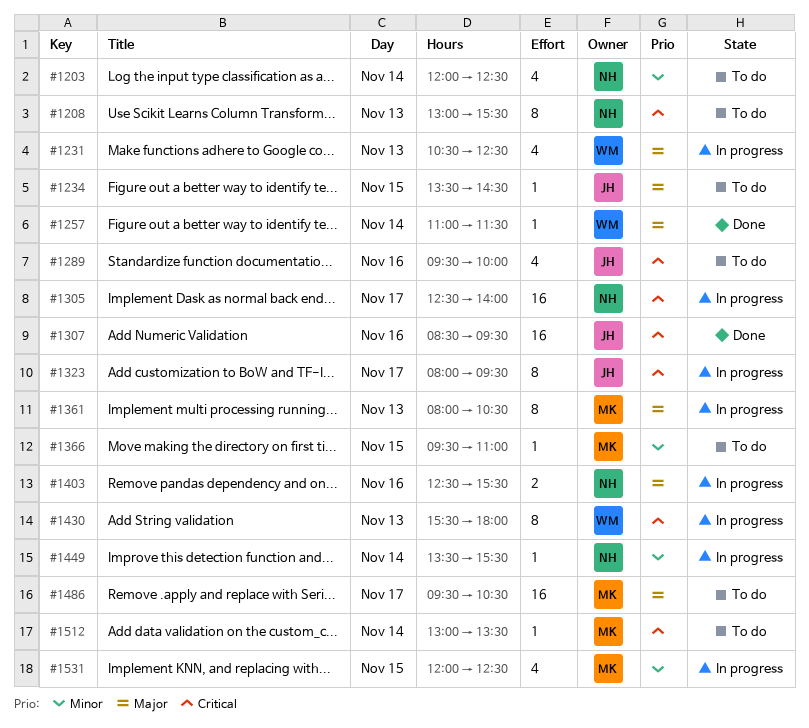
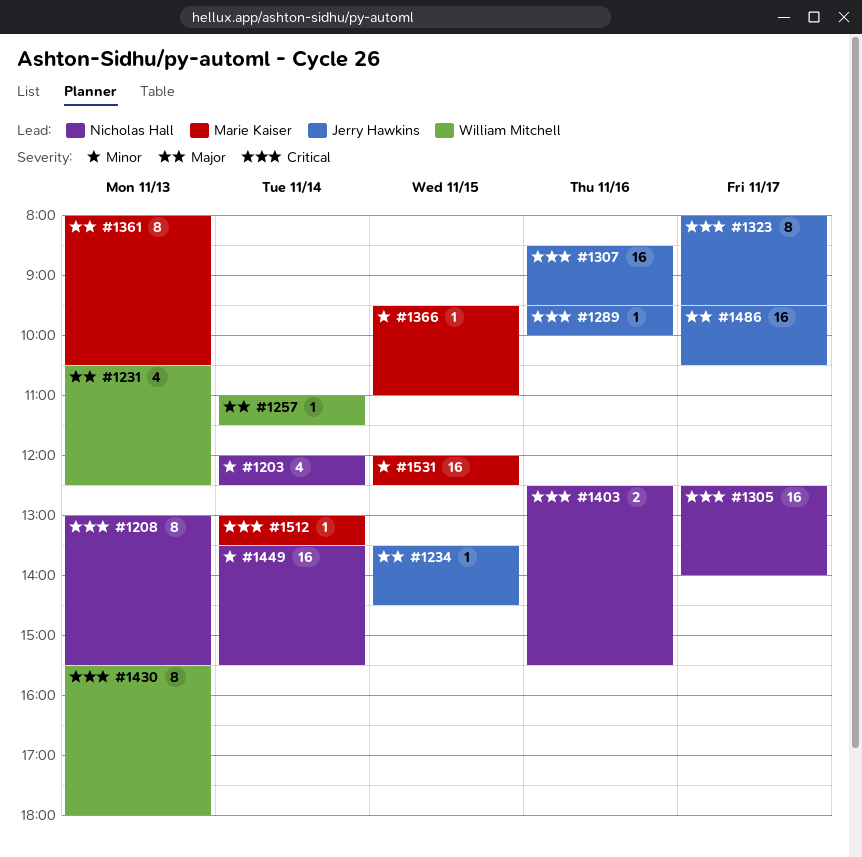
#1289, estimate: 4 -> 1
#1403, priority: Major -> Critical
#1449, estimate: 1 -> 16
#1486, owner: Marie Kaiser -> Jerry Hawkins
#1531, estimate: 4 -> 16

